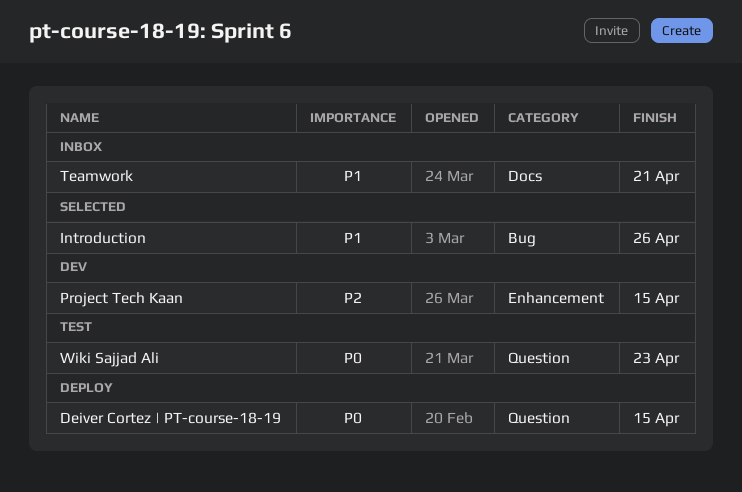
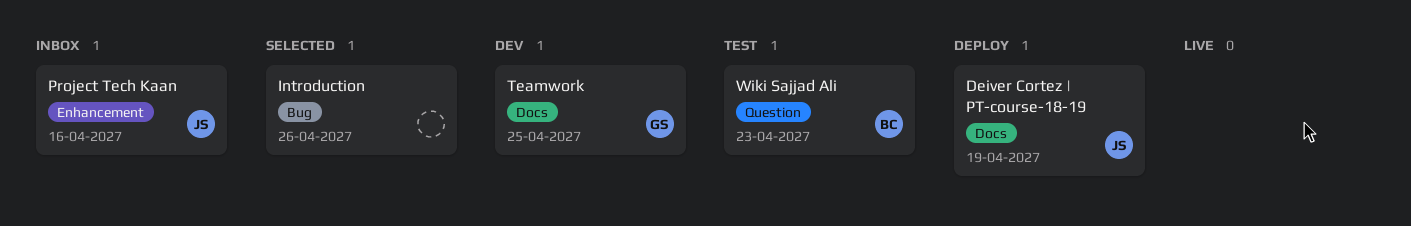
Deiver Cortez | PT-course-18-19, label: Question -> Docs
Deiver Cortez | PT-course-18-19, due: Apr 15 -> Apr 19
Project Tech Kaan, status: Dev -> Inbox
Project Tech Kaan, due: Apr 15 -> Apr 16
Teamwork, status: Inbox -> Dev
Teamwork, due: Apr 21 -> Apr 25

